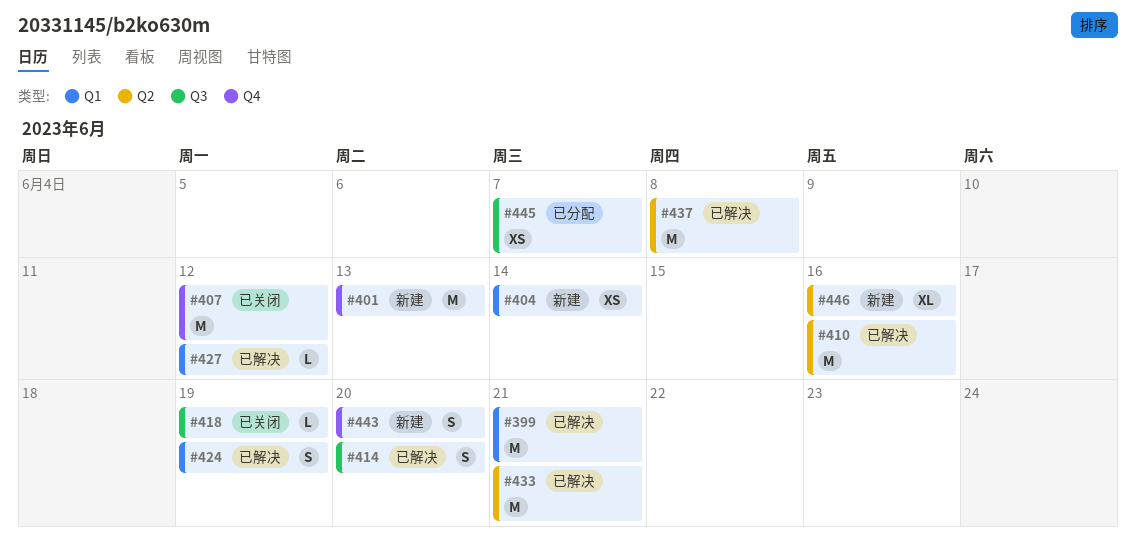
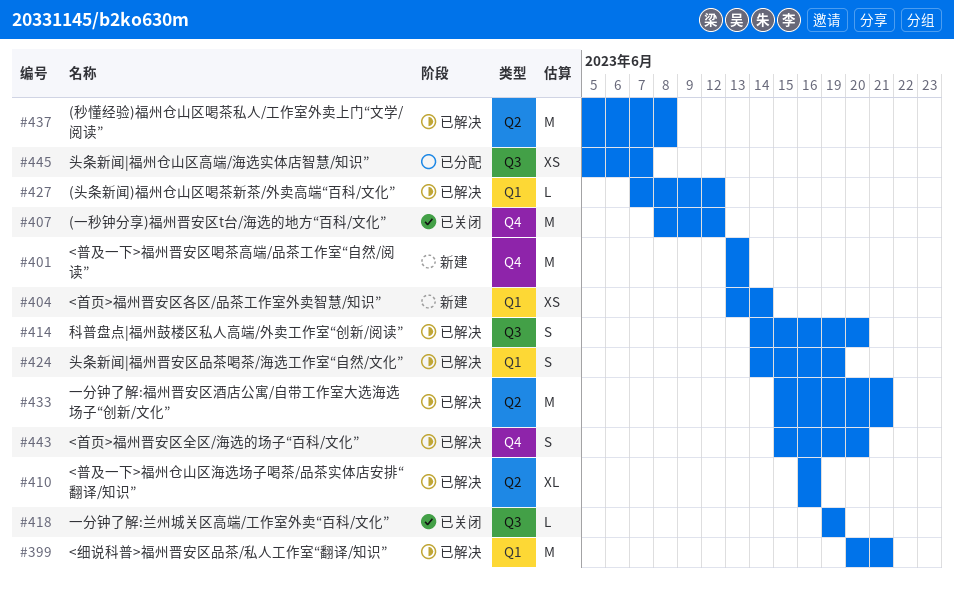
#410, estimate: M -> XL
#443, status: 新建 -> 已解决
#446: present -> none

